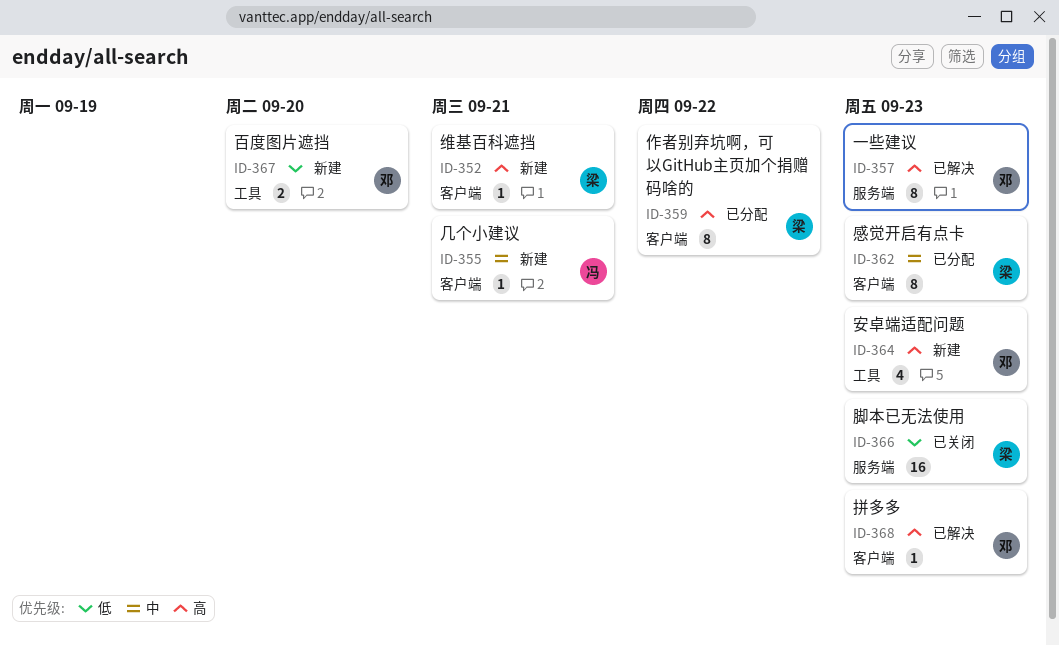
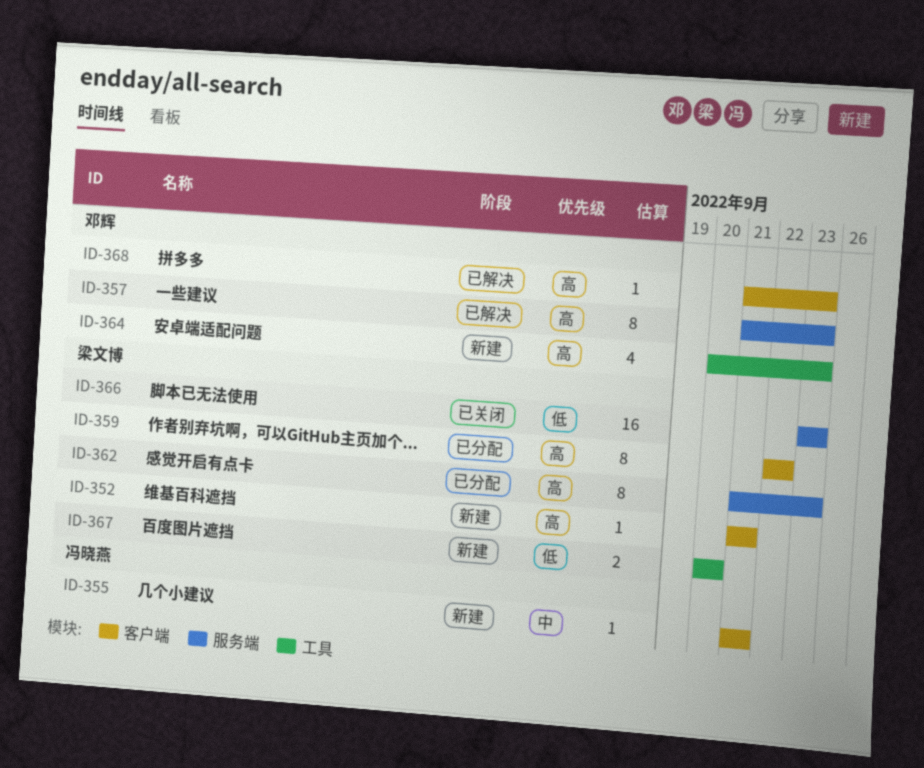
ID-362, priority: 中 -> 高
ID-362, label: 客户端 -> 服务端
ID-367, owner: 邓辉 -> 梁文博

